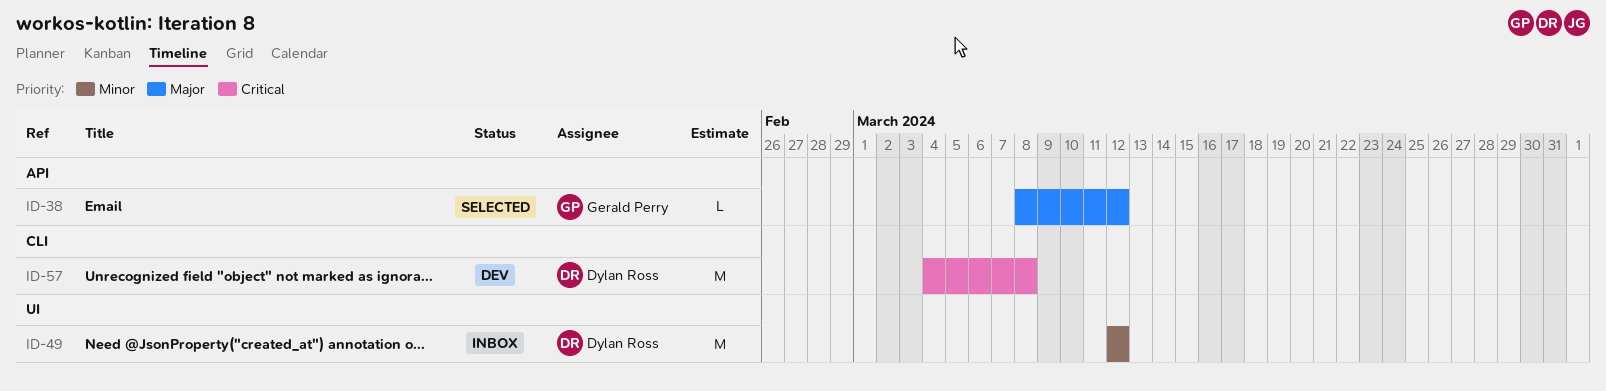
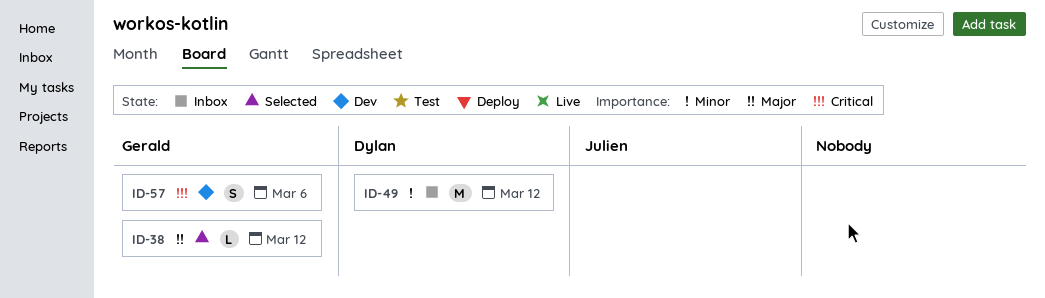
ID-57, owner: Dylan Ross -> Gerald Perry
ID-57, estimate: M -> S
ID-57, due: Mar 8 -> Mar 6

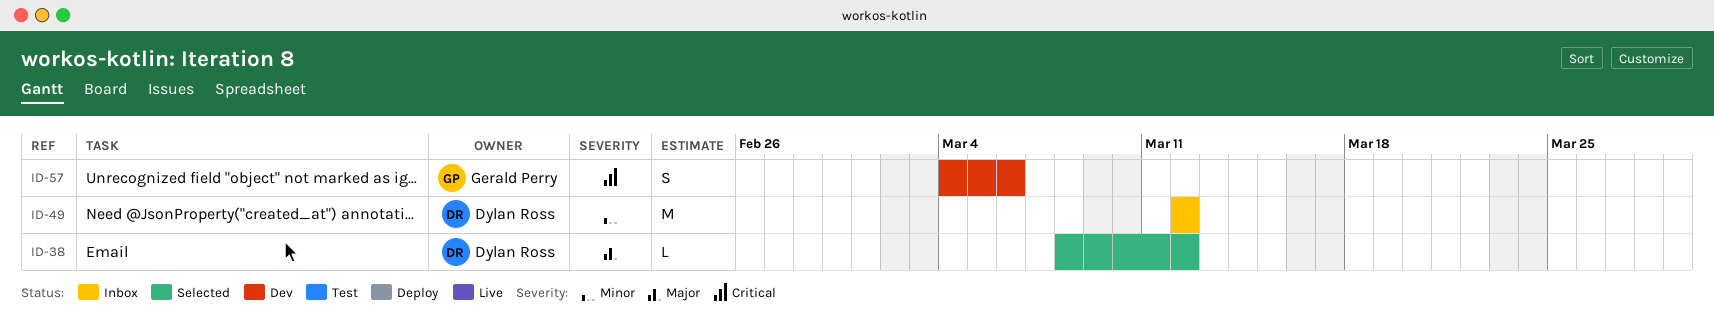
ID-38, owner: Gerald Perry -> Dylan Ross

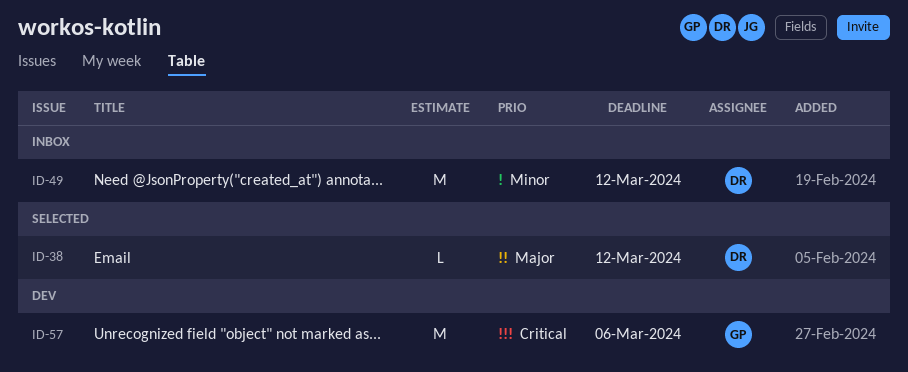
ID-57, estimate: S -> M

